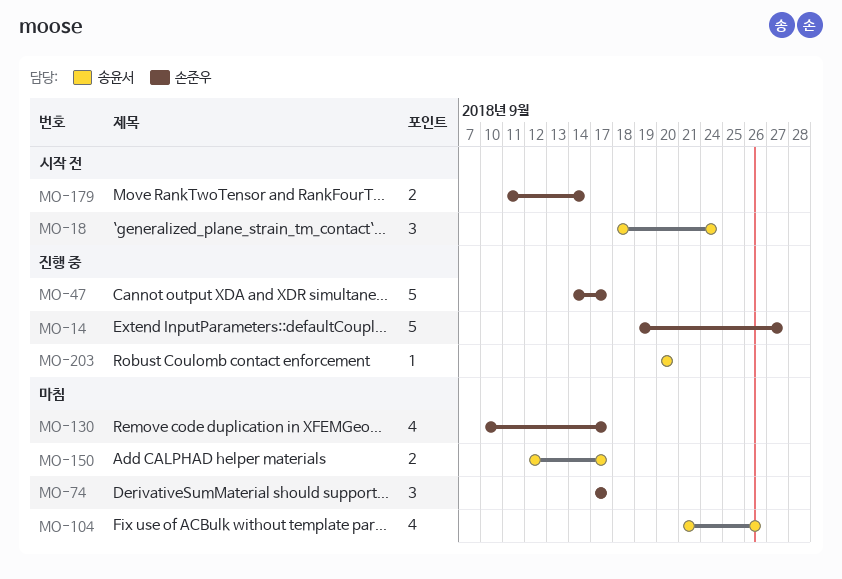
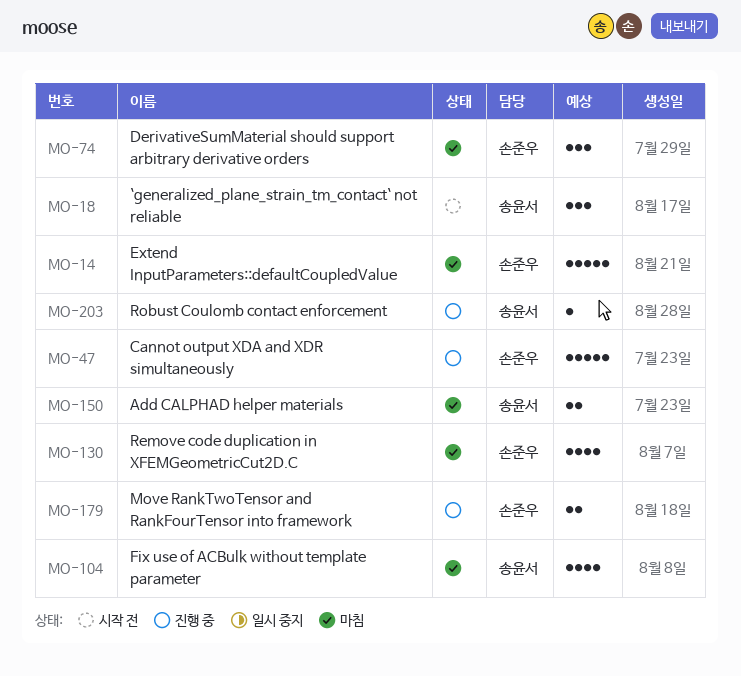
MO-14, status: 진행 중 -> 마침
MO-179, status: 시작 전 -> 진행 중

